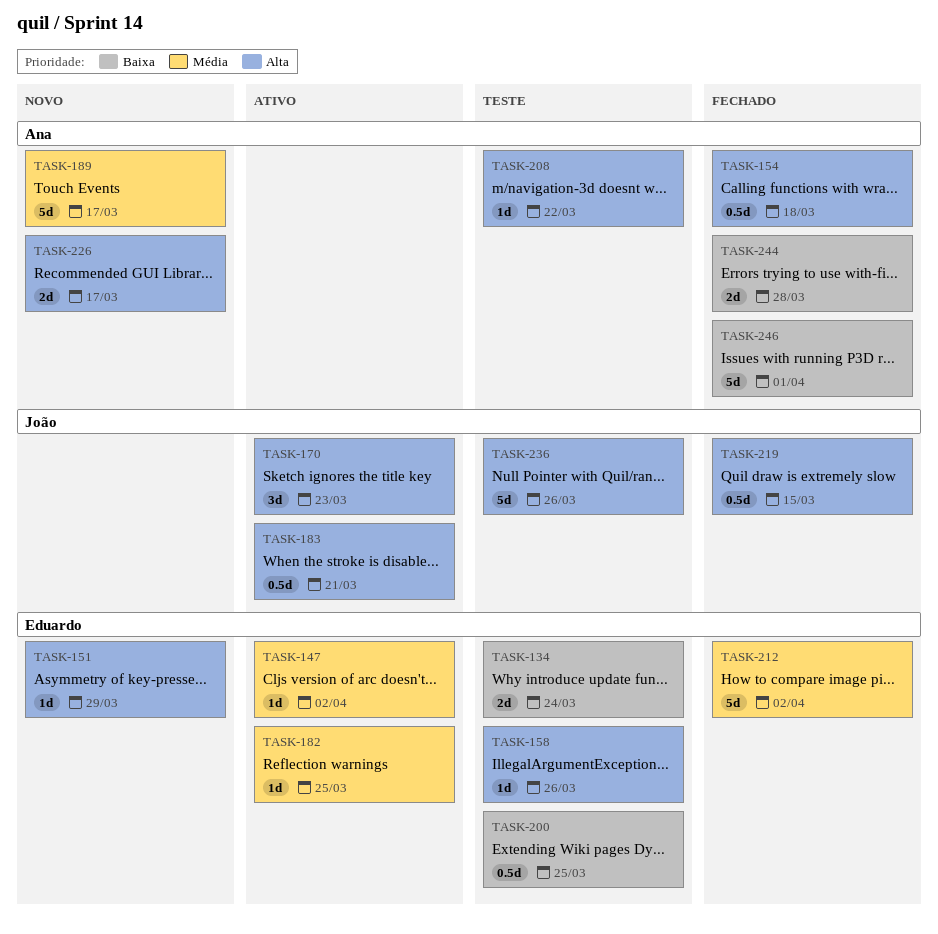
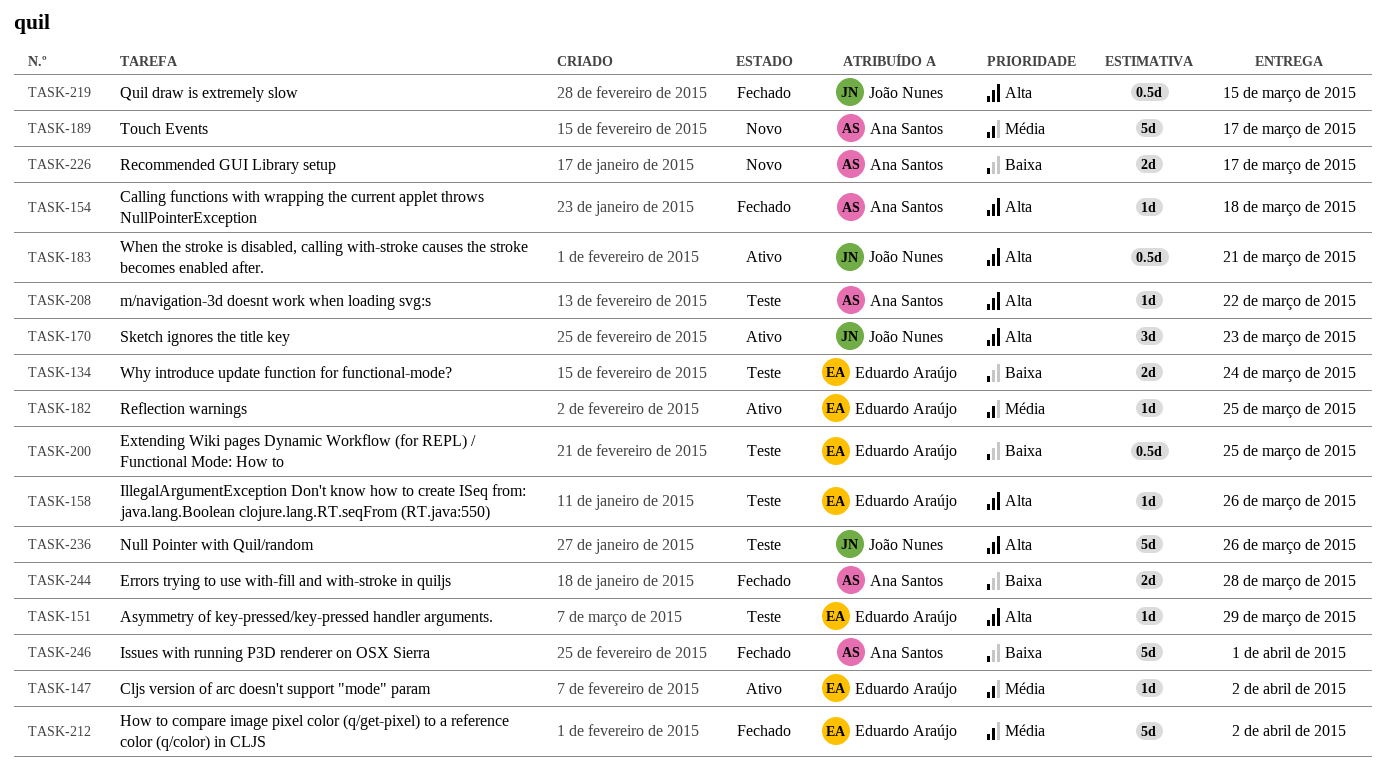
TASK-151, status: Novo -> Teste
TASK-154, estimate: 0.5d -> 1d
TASK-226, priority: Alta -> Baixa

